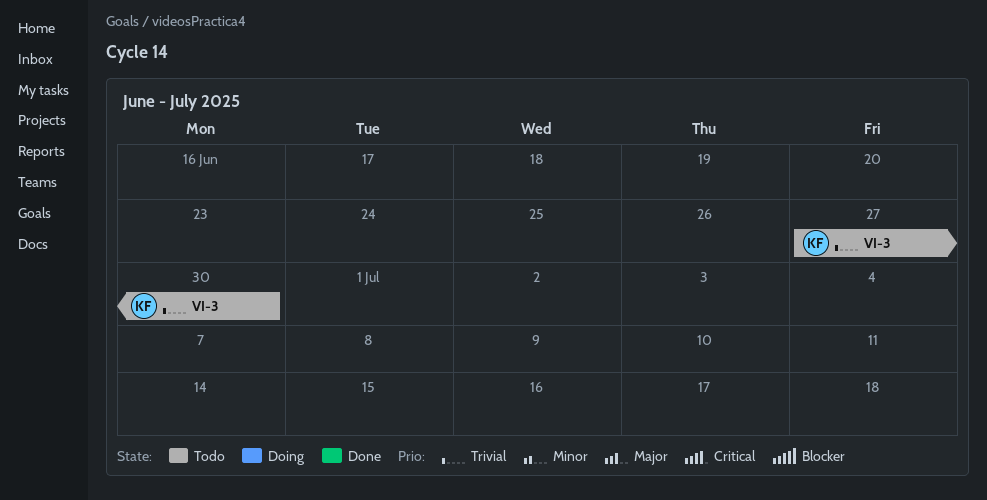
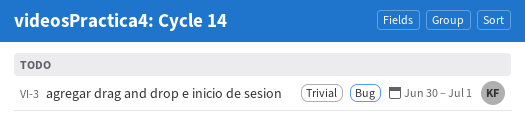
VI-3, start: Jun 27 -> Jun 30
VI-3, due: Jun 30 -> Jul 1

